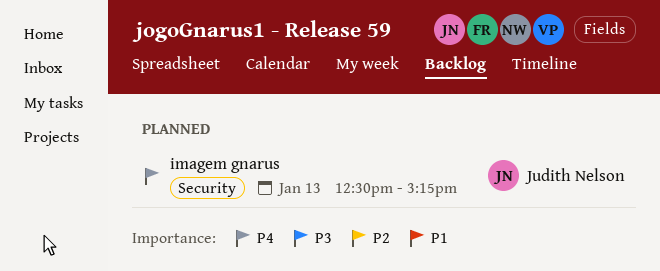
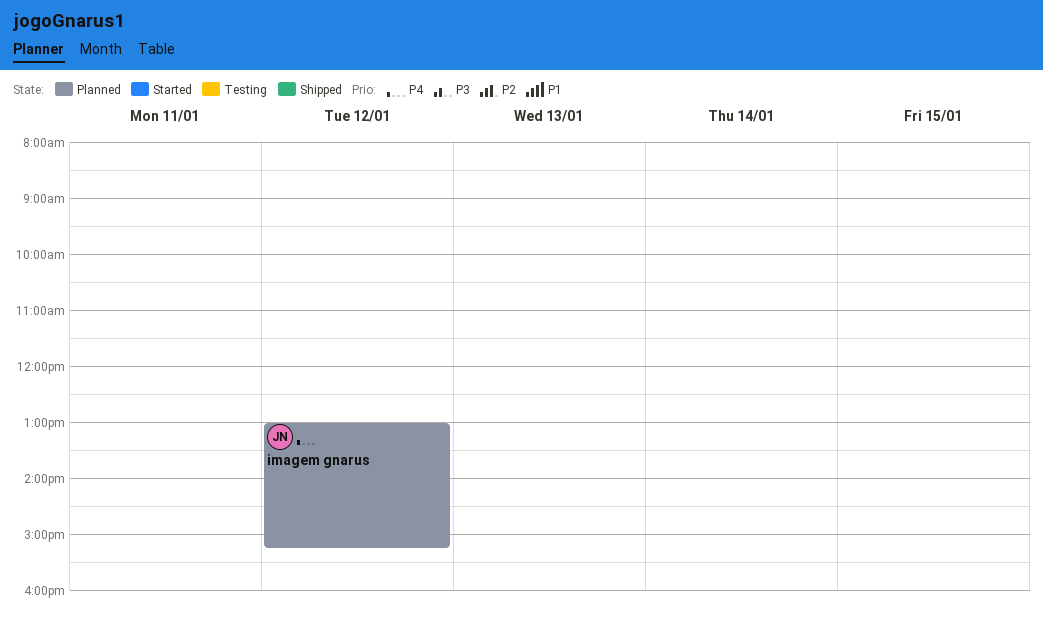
imagem gnarus, day: Jan 13 -> Jan 12
imagem gnarus, begins: 12:30 -> 13:00

